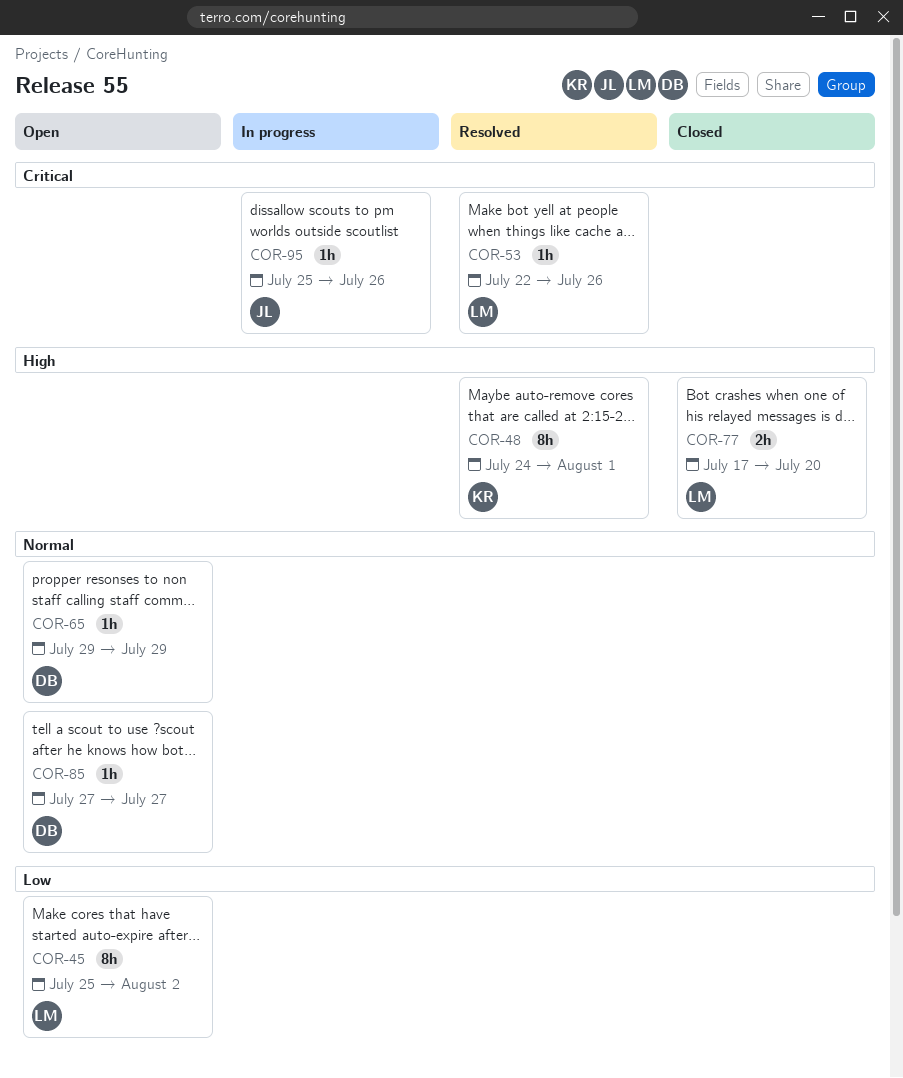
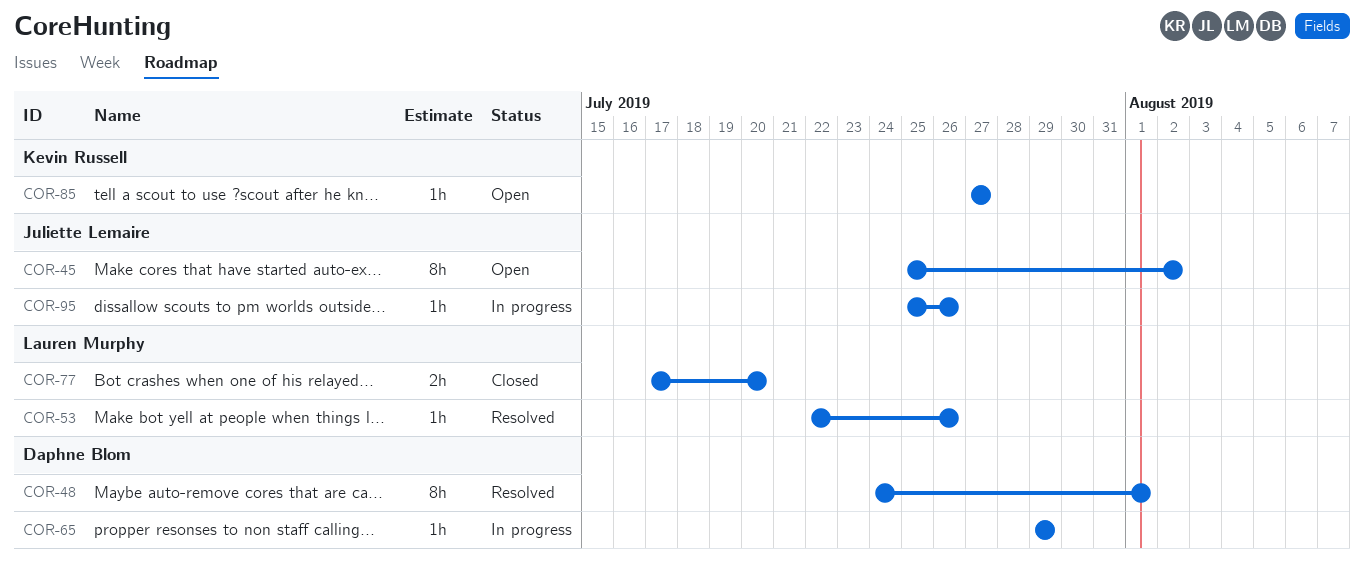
COR-45, owner: Lauren Murphy -> Juliette Lemaire
COR-48, owner: Kevin Russell -> Daphne Blom
COR-65, status: Open -> In progress
COR-85, owner: Daphne Blom -> Kevin Russell

